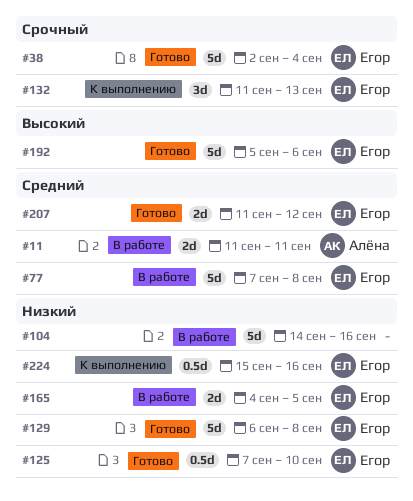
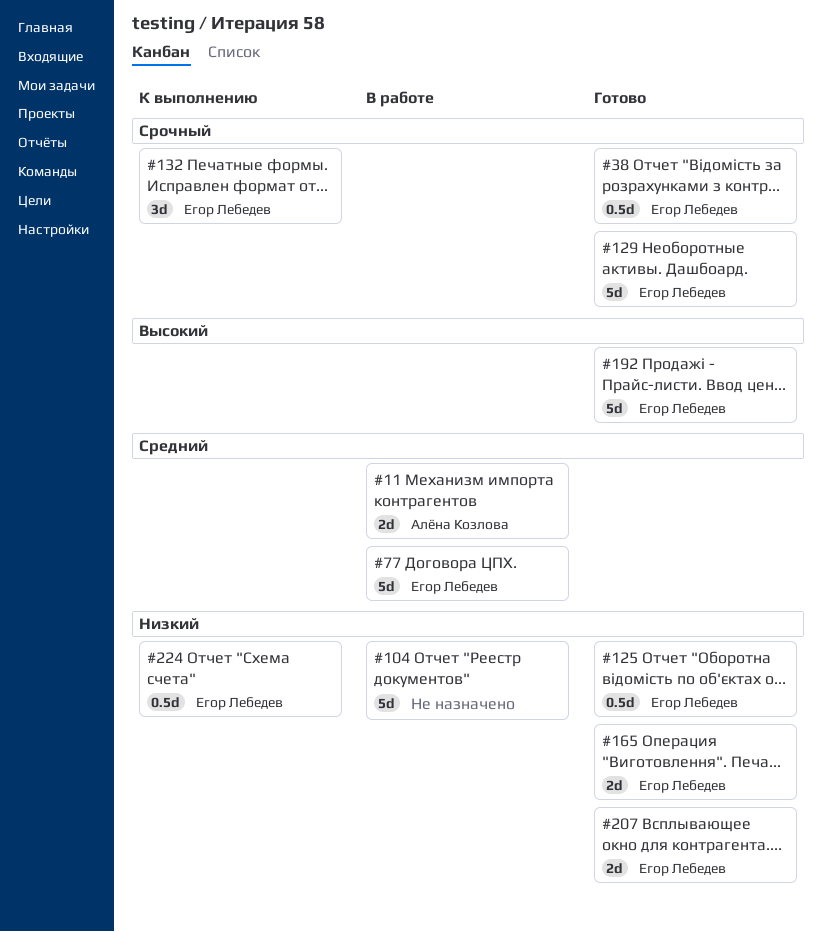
#38, estimate: 5d -> 0.5d
#129, priority: Низкий -> Срочный
#165, status: В работе -> Готово
#207, priority: Средний -> Низкий

